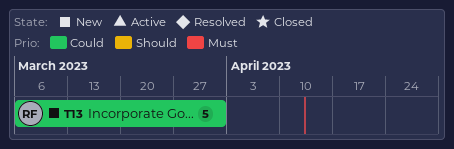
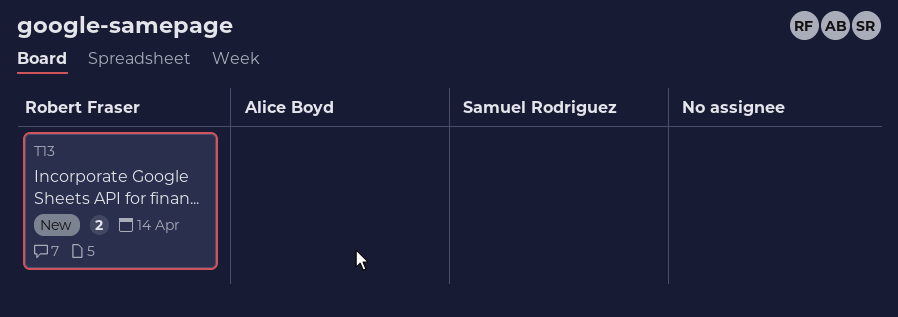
T13, estimate: 5 -> 2
T13, due: Mar 31 -> Apr 14

